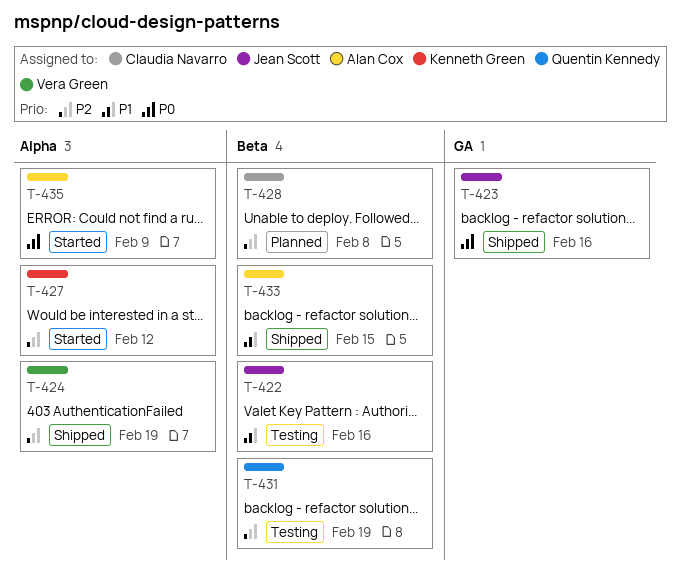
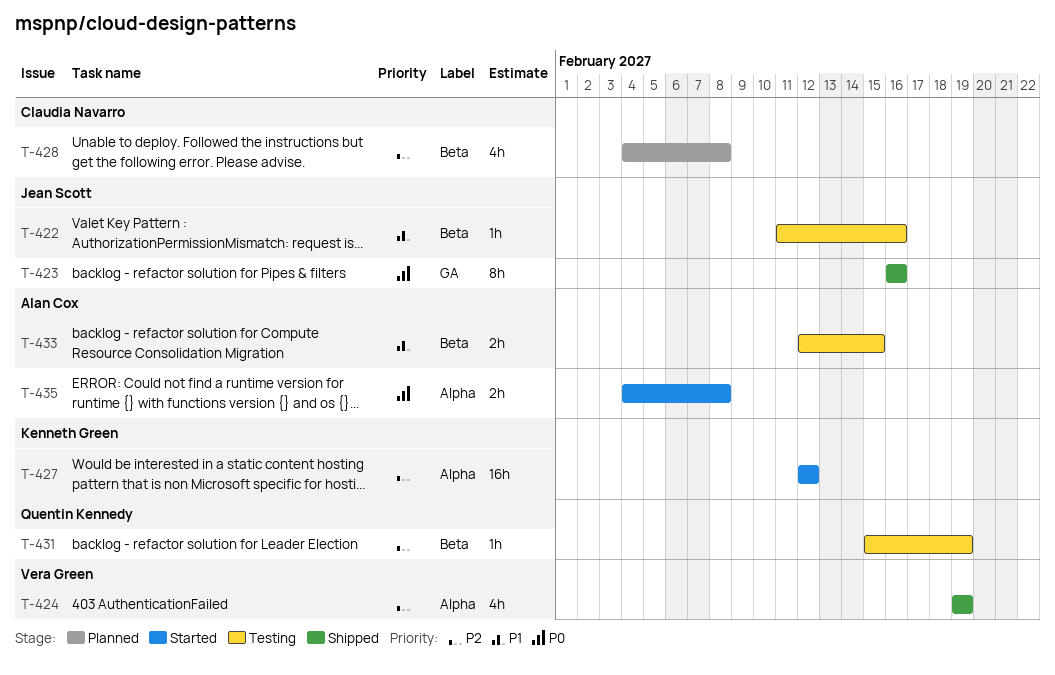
T-433, status: Shipped -> Testing
T-435, due: Feb 9 -> Feb 8

